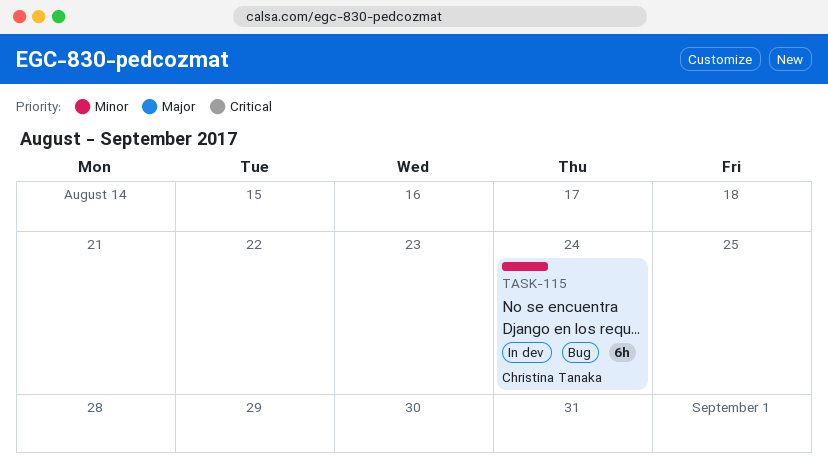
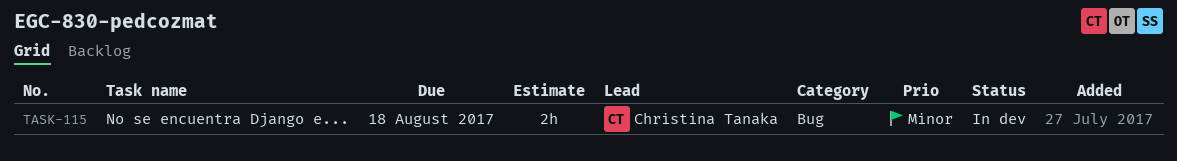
TASK-115, estimate: 6h -> 2h
TASK-115, due: Aug 24 -> Aug 18

